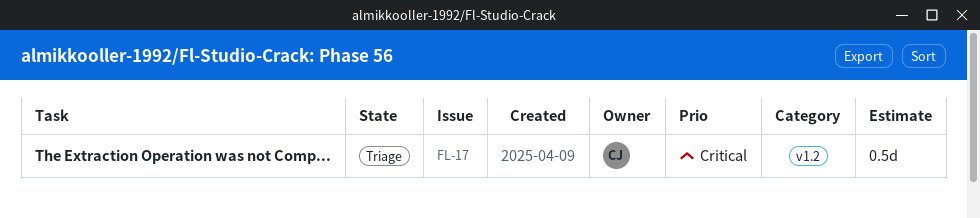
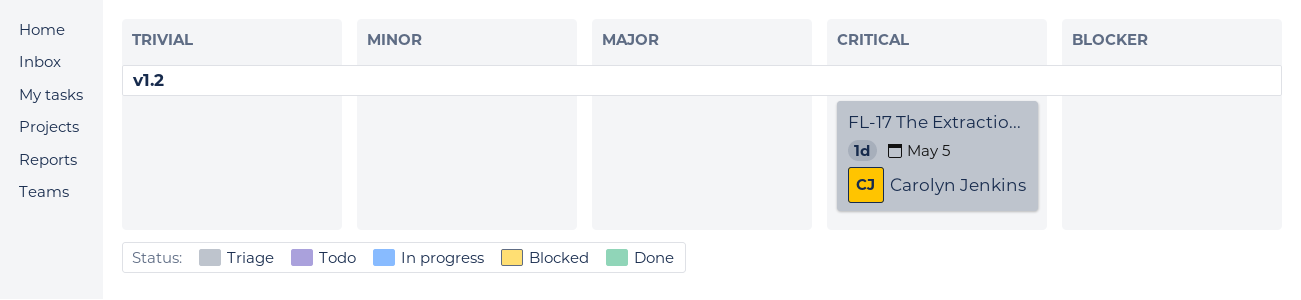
FL-17, estimate: 0.5d -> 1d

